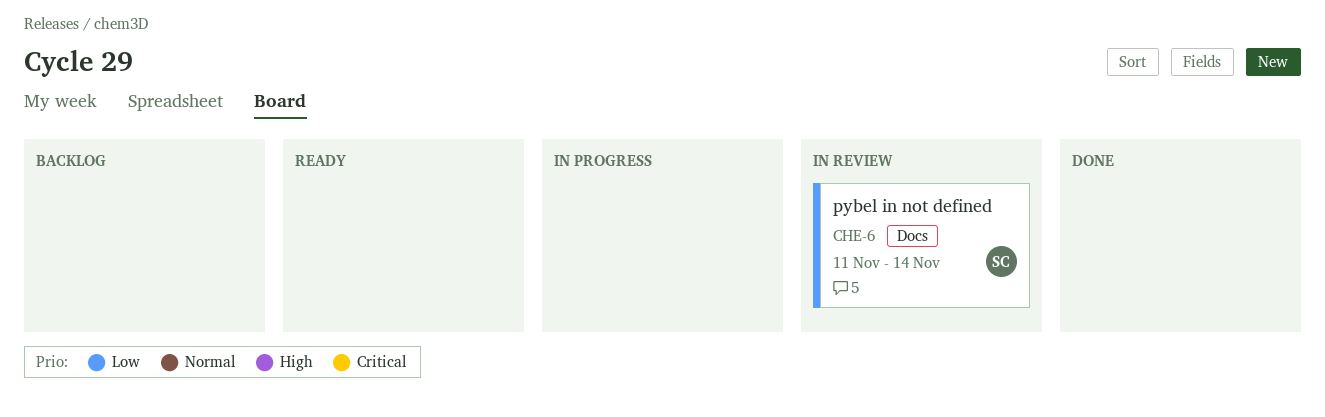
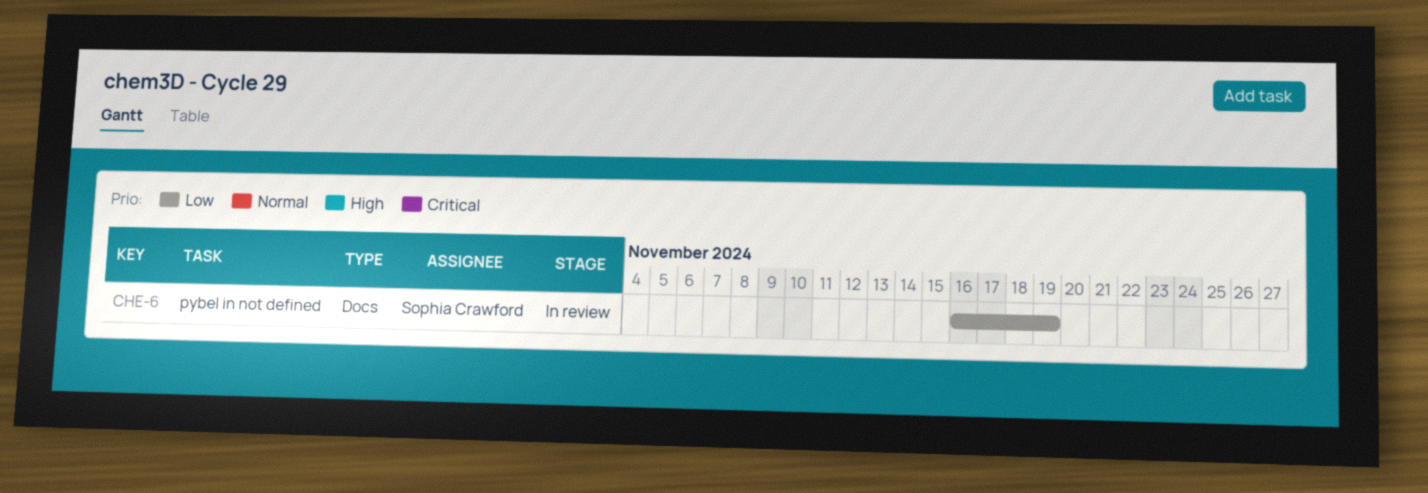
CHE-6, start: Nov 11 -> Nov 16
CHE-6, due: Nov 14 -> Nov 19

